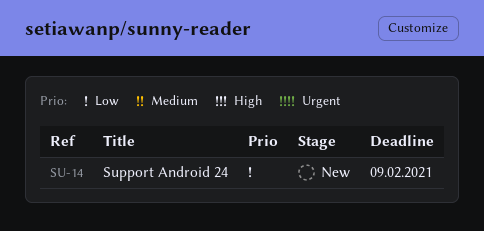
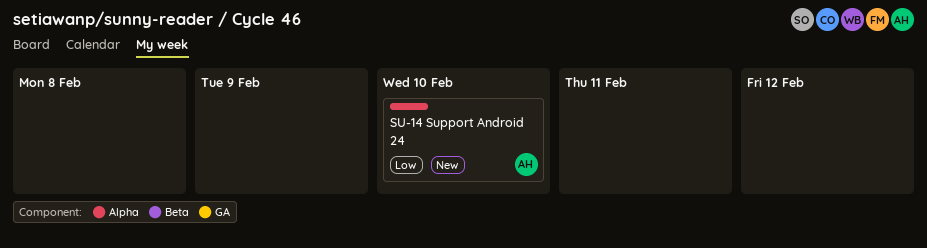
SU-14, due: Feb 9 -> Feb 10

